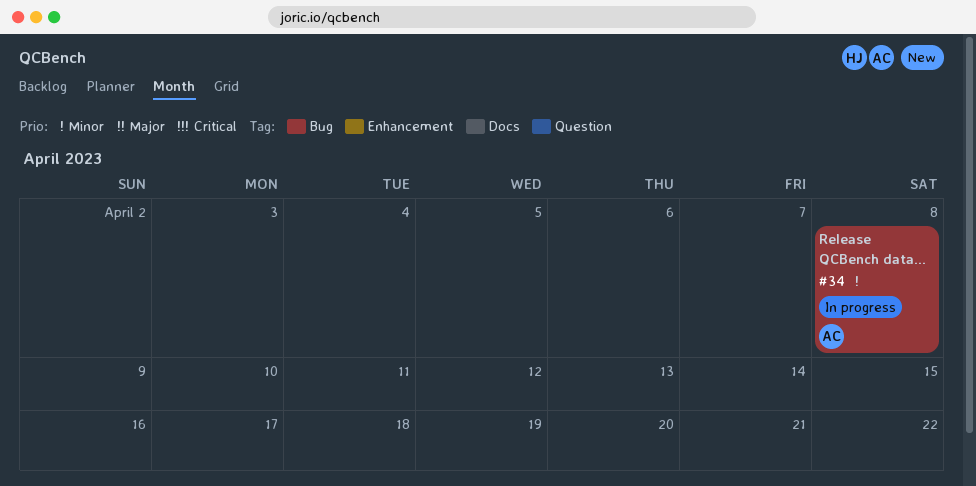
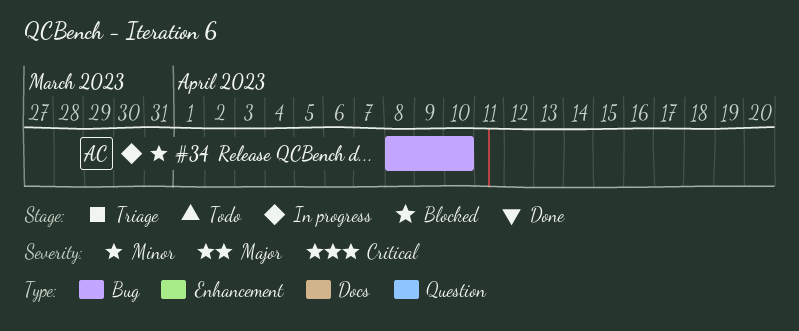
#34, due: Apr 8 -> Apr 10

